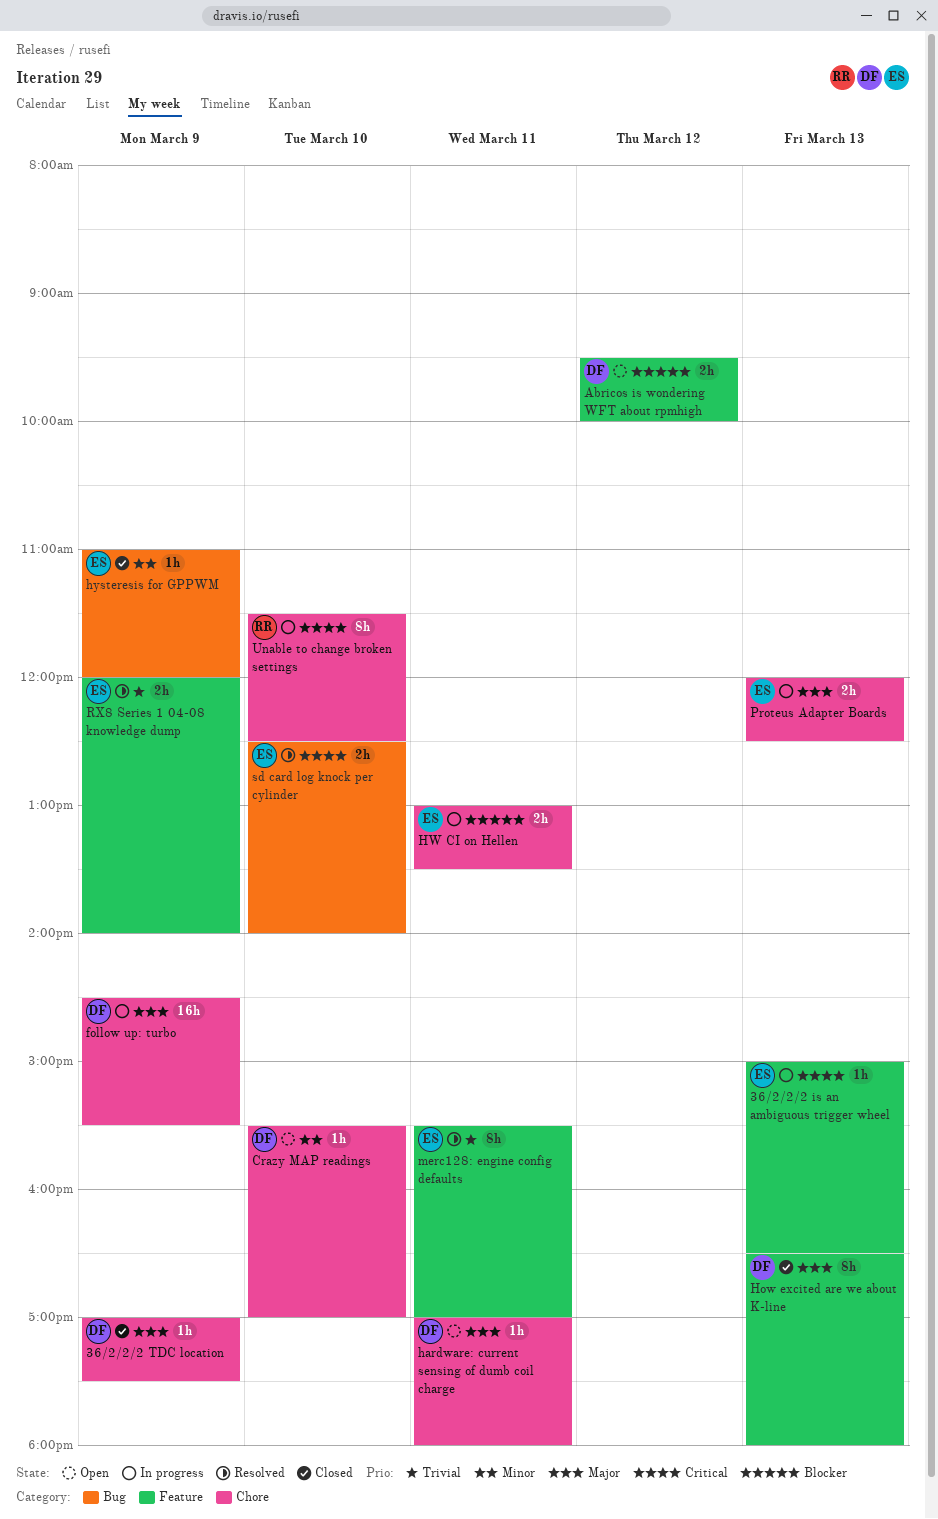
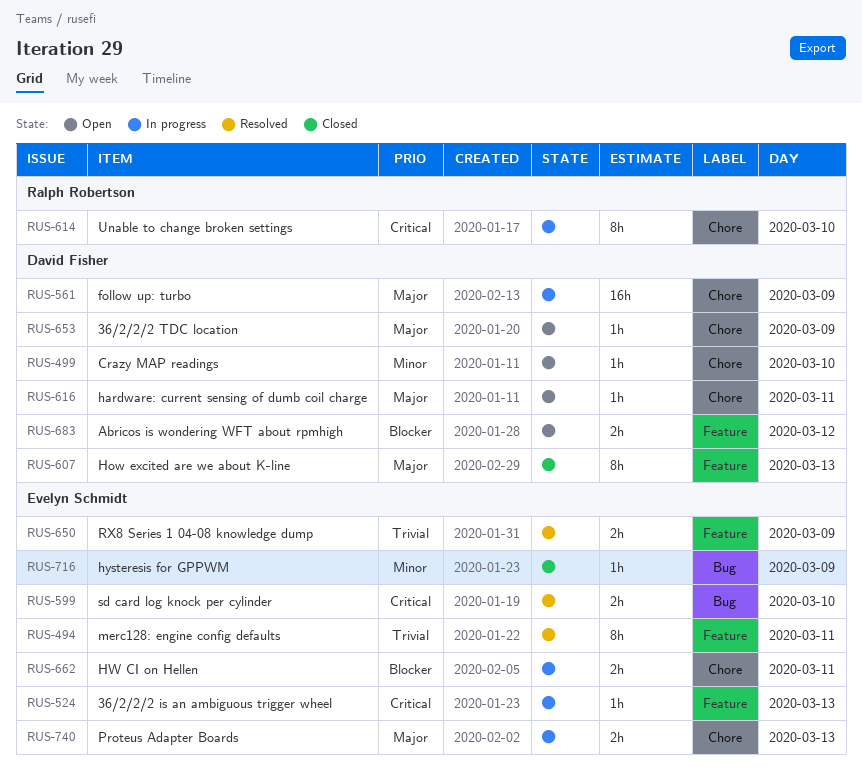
36/2/2/2 TDC location, status: Closed -> Open

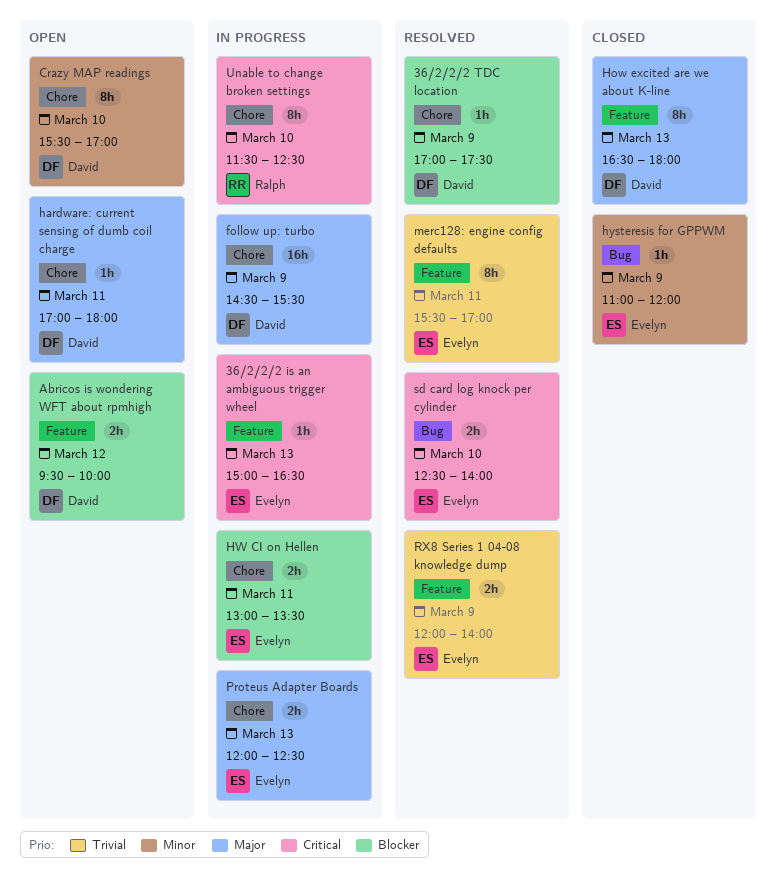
36/2/2/2 TDC location, status: Open -> Resolved
36/2/2/2 TDC location, priority: Major -> Blocker
Crazy MAP readings, estimate: 1h -> 8h

